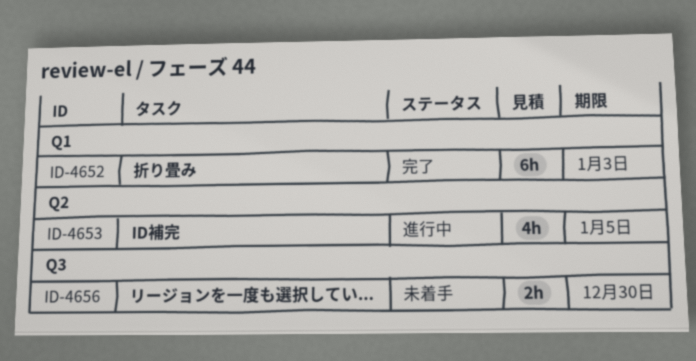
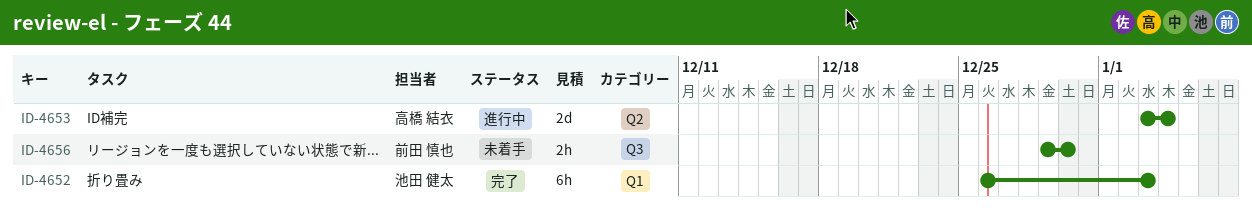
ID-4653, estimate: 4h -> 2d
ID-4653, due: Jan 5 -> Jan 4

